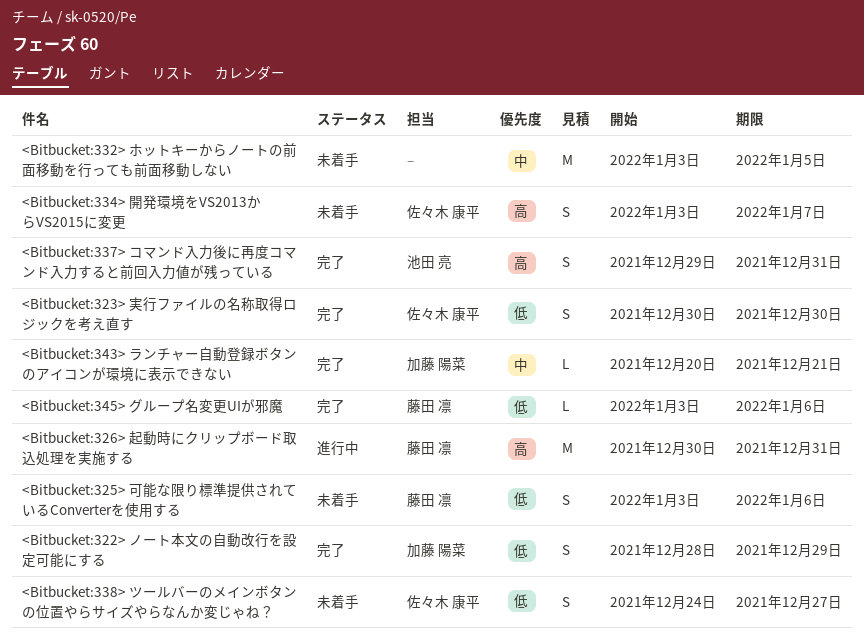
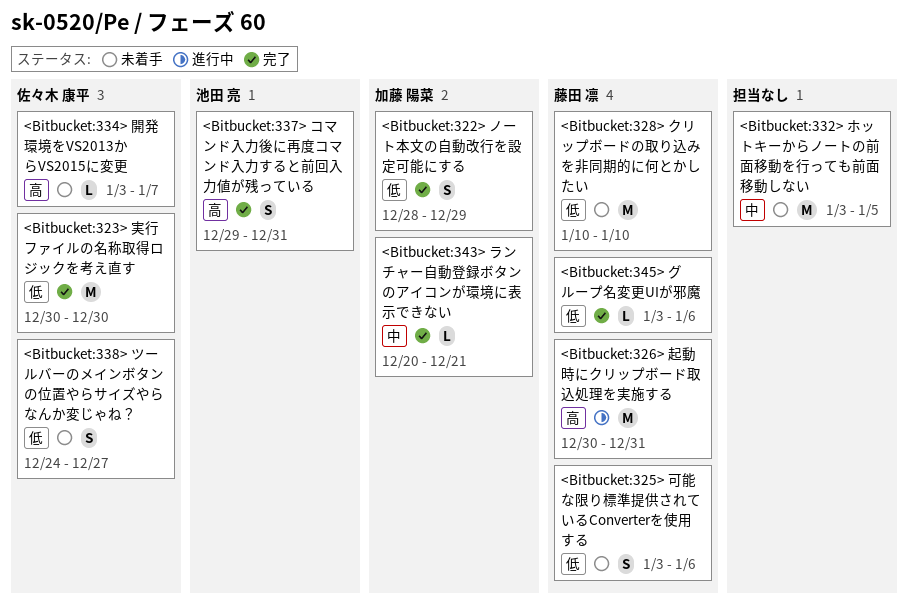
<Bitbucket:323> 実行ファイルの名称取得ロジックを考え直す, estimate: S -> M
<Bitbucket:328> クリップボードの取り込みを非同期的に何とかしたい: none -> present
<Bitbucket:334> 開発環境をVS2013からVS2015に変更, estimate: S -> L

